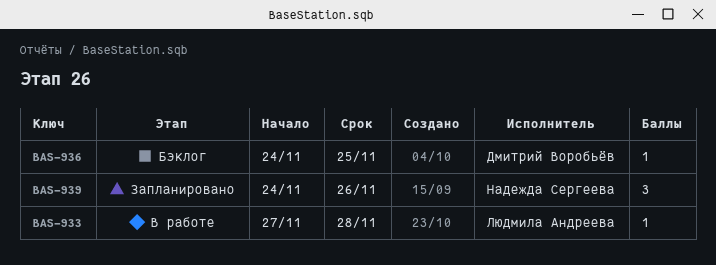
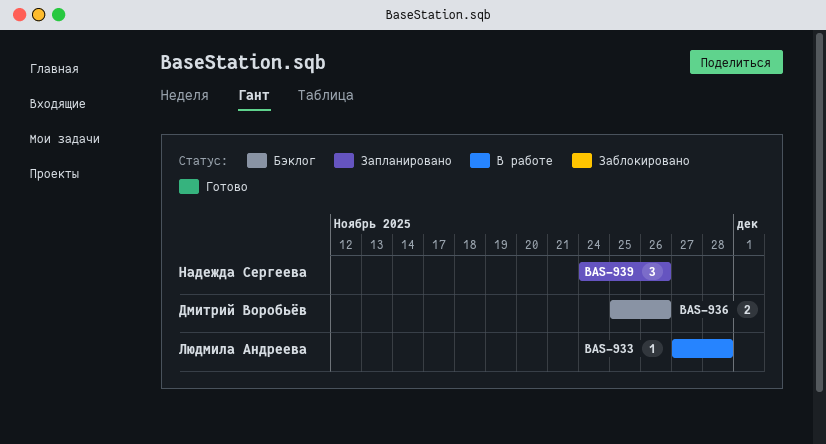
BAS-936, estimate: 1 -> 2
BAS-936, start: Nov 24 -> Nov 25
BAS-936, due: Nov 25 -> Nov 26

